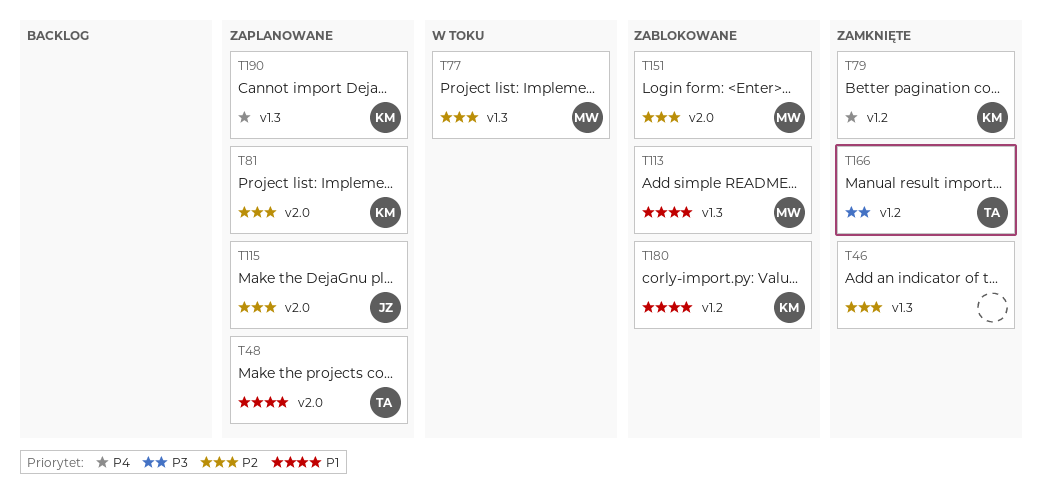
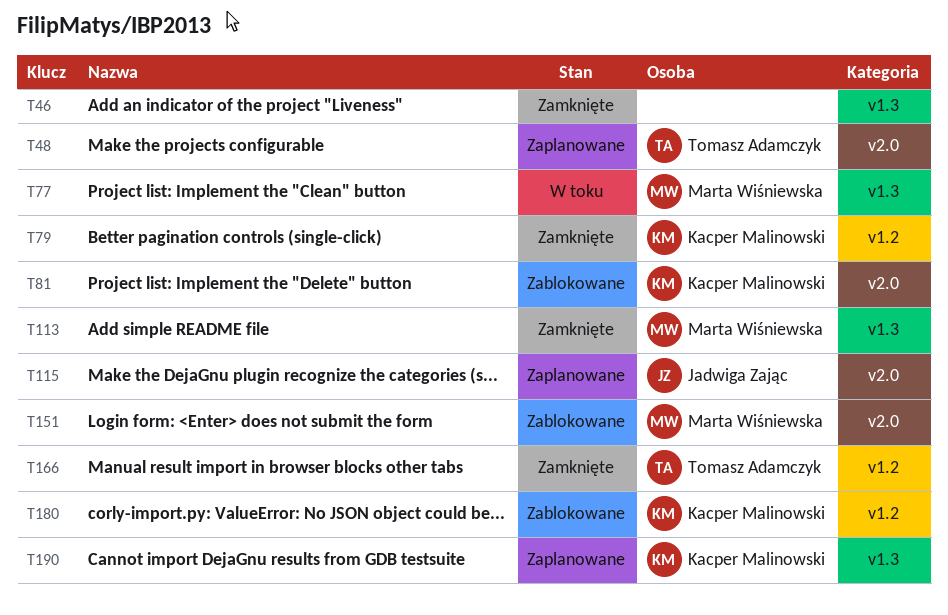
T81, status: Zaplanowane -> Zablokowane
T113, status: Zablokowane -> Zamknięte

